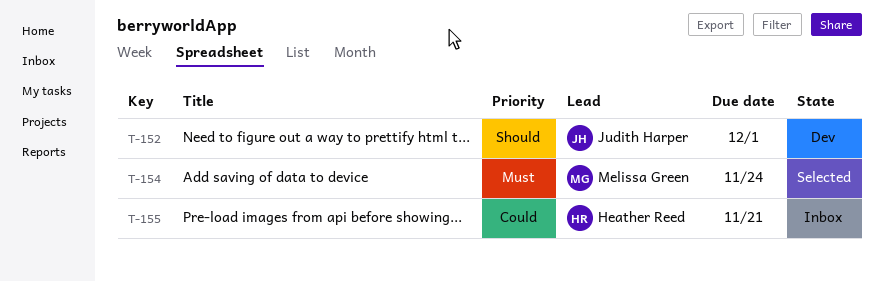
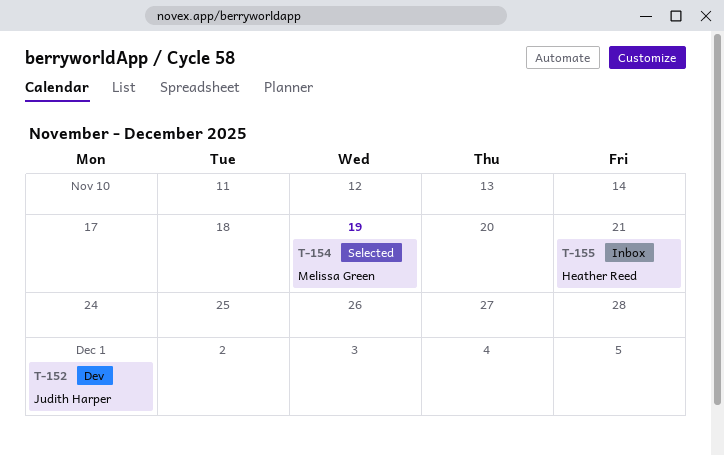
T-154, due: Nov 24 -> Nov 19

